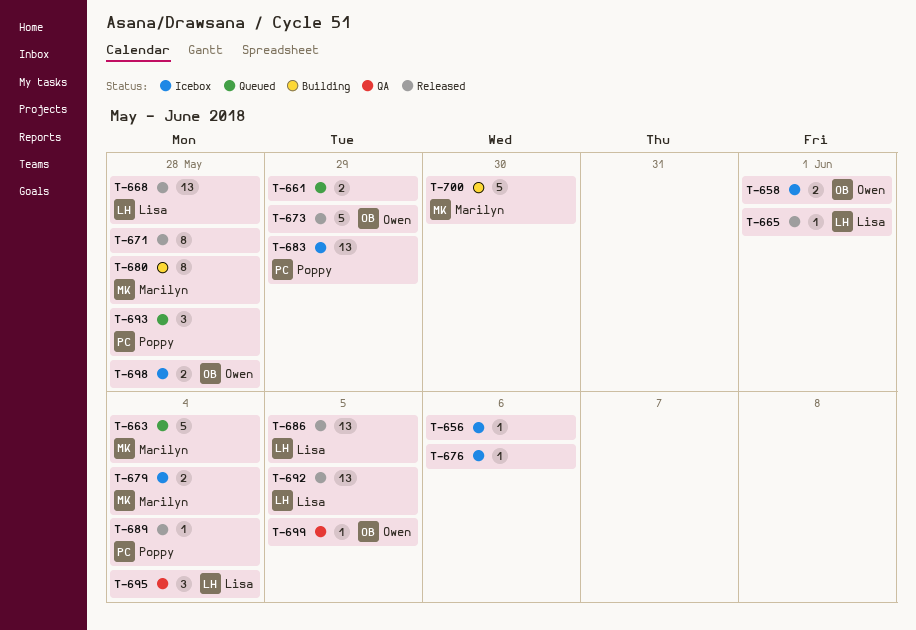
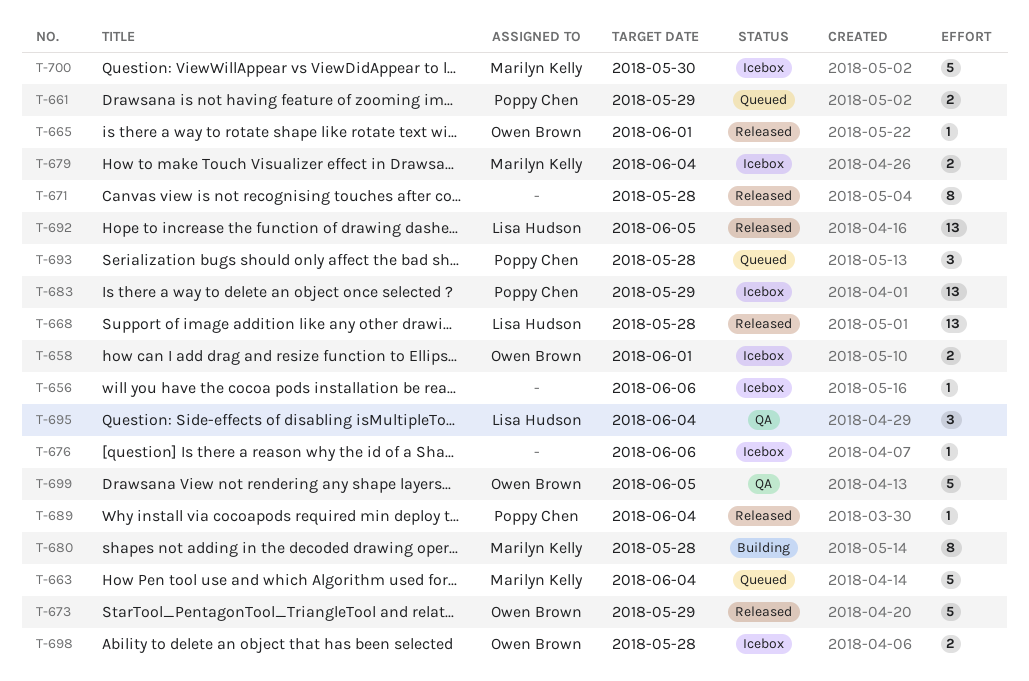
T-661, owner: none -> Poppy Chen
T-665, owner: Lisa Hudson -> Owen Brown
T-686: present -> none
T-699, estimate: 1 -> 5
T-700, status: Building -> Icebox

